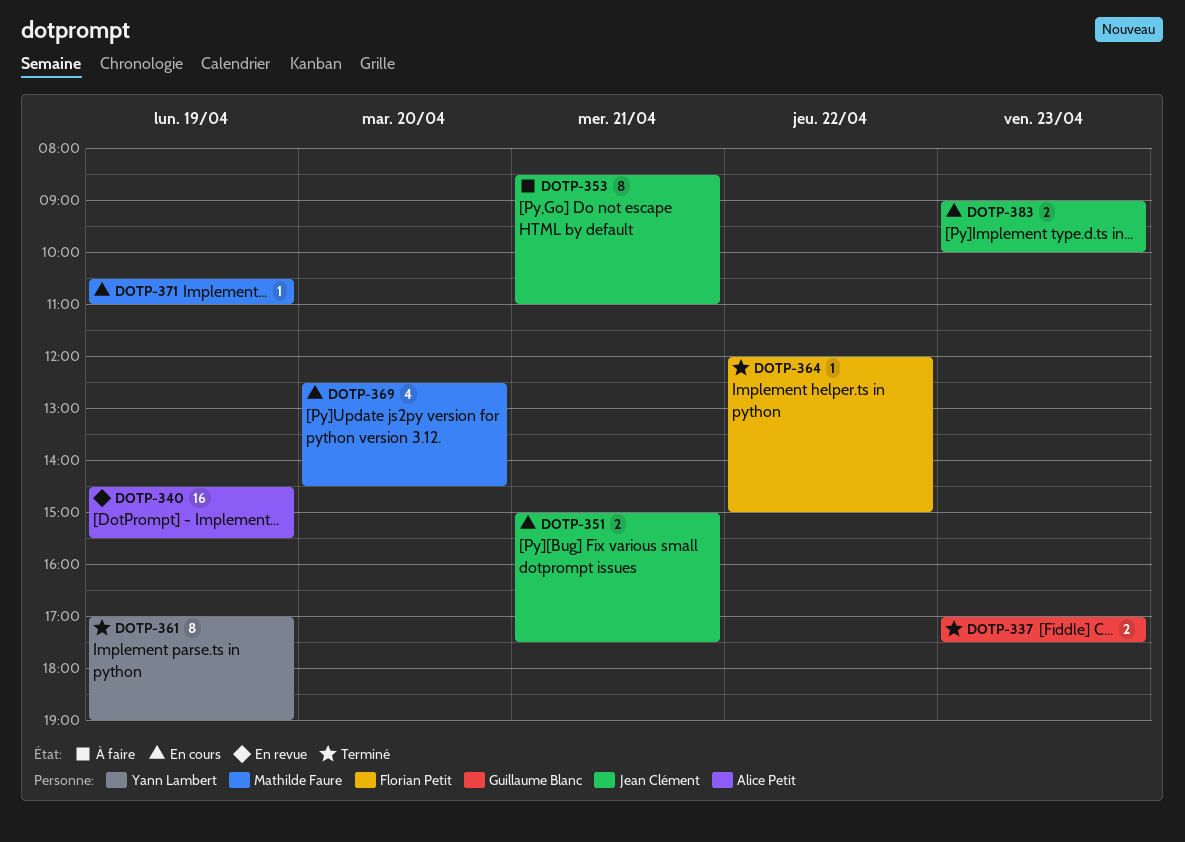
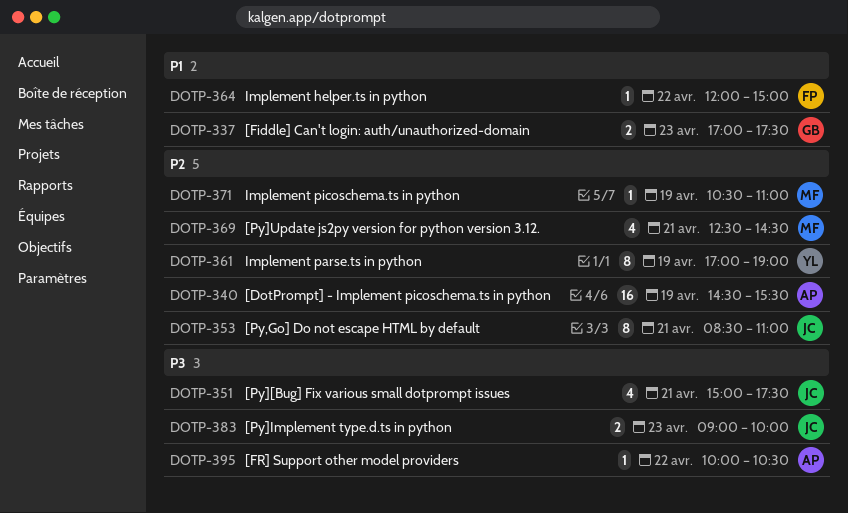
DOTP-351, estimate: 2 -> 4
DOTP-369, day: Apr 20 -> Apr 21
DOTP-395: none -> present

